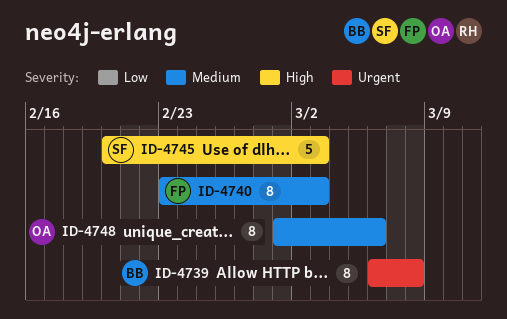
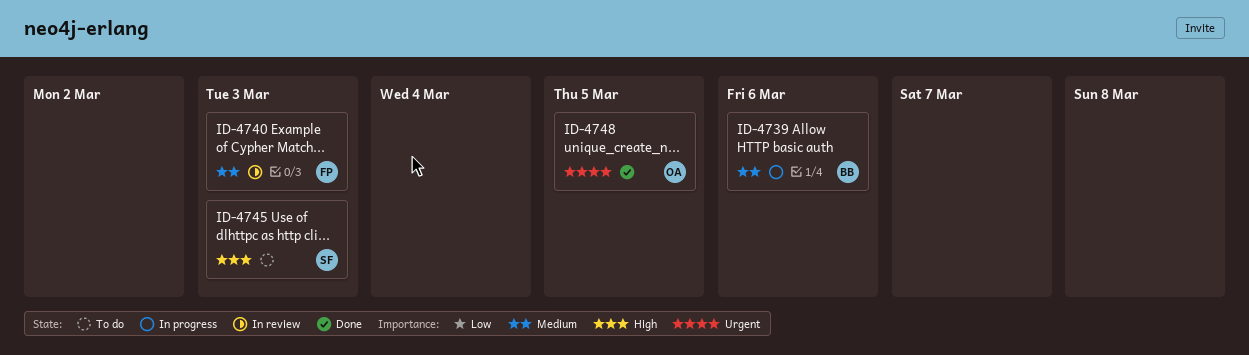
ID-4739, priority: Urgent -> Medium
ID-4739, due: Mar 8 -> Mar 6
ID-4748, priority: Medium -> Urgent
ID-4748, due: Mar 6 -> Mar 5

